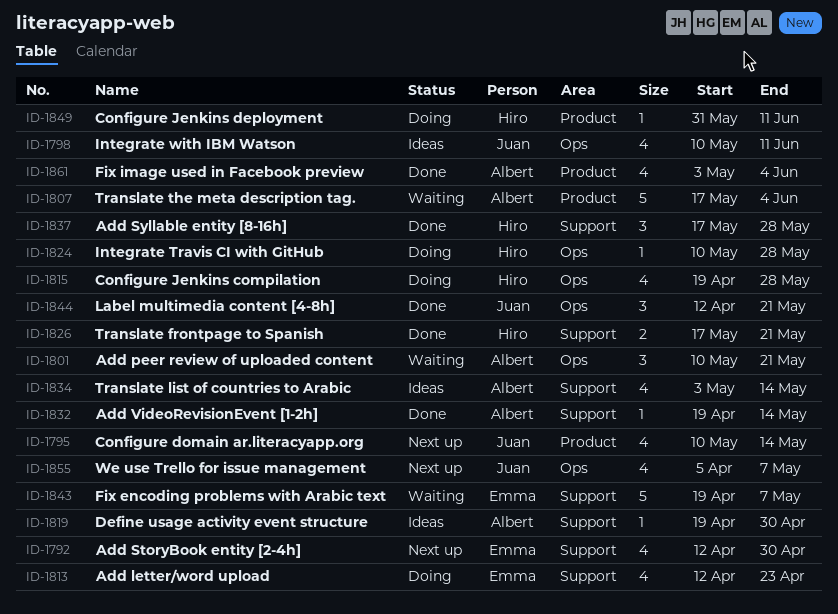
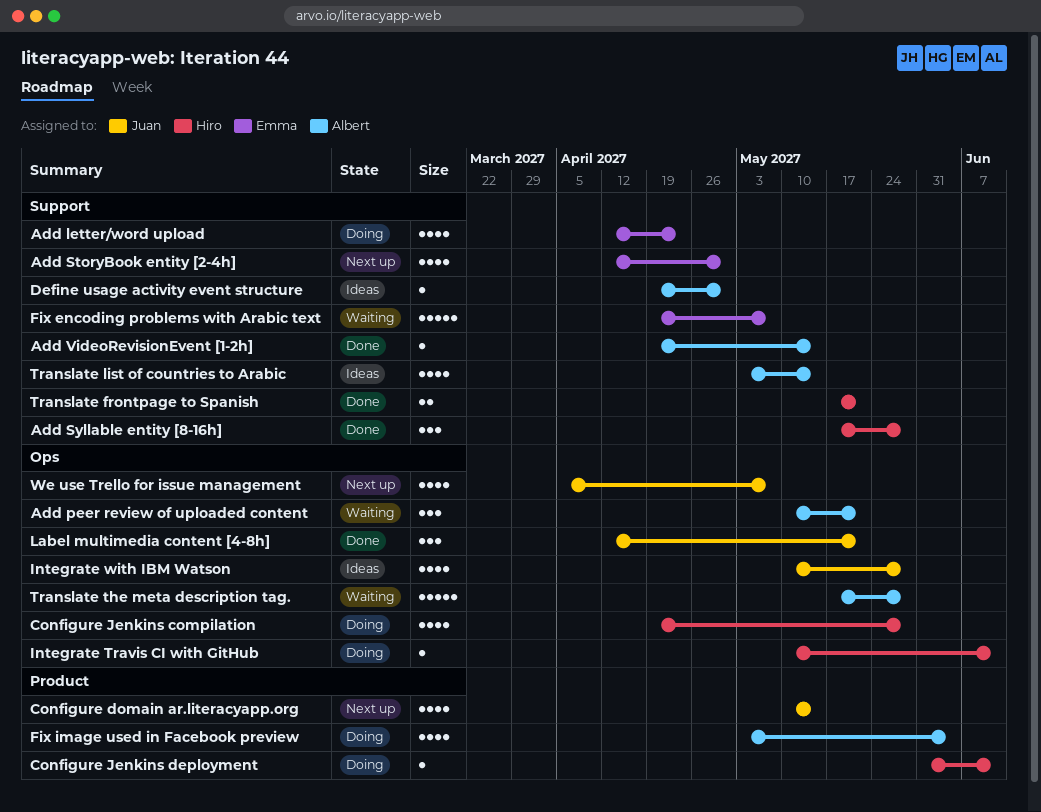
Fix image used in Facebook preview, status: Done -> Doing
Integrate Travis CI with GitHub, due: May 28 -> Jun 11
Integrate with IBM Watson, due: Jun 11 -> May 28
Translate the meta description tag., label: Product -> Ops
Translate the meta description tag., due: Jun 4 -> May 28

